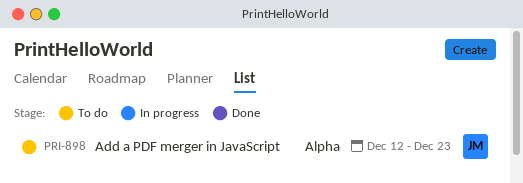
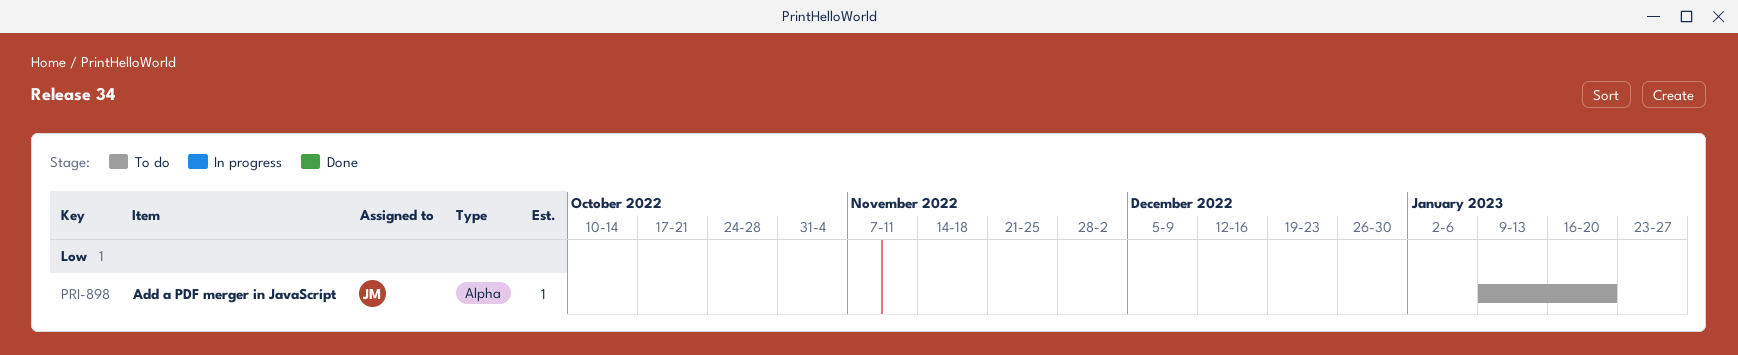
PRI-898, start: Dec 12 -> Jan 9
PRI-898, due: Dec 23 -> Jan 20

